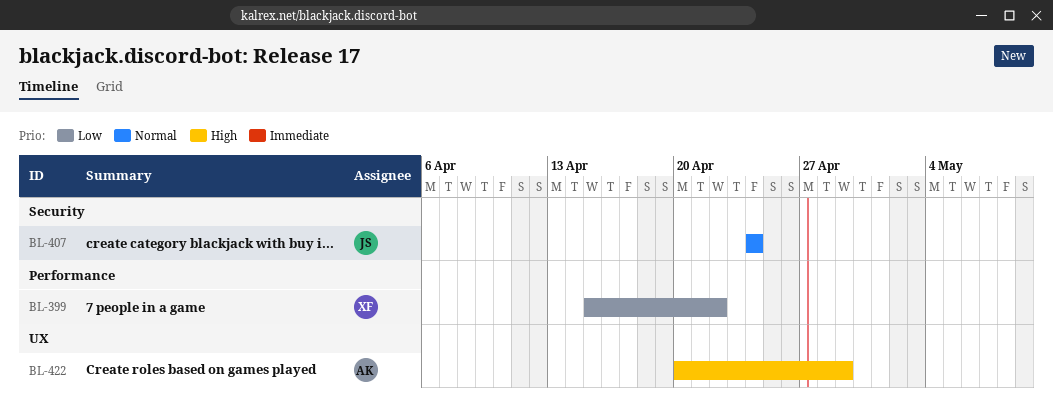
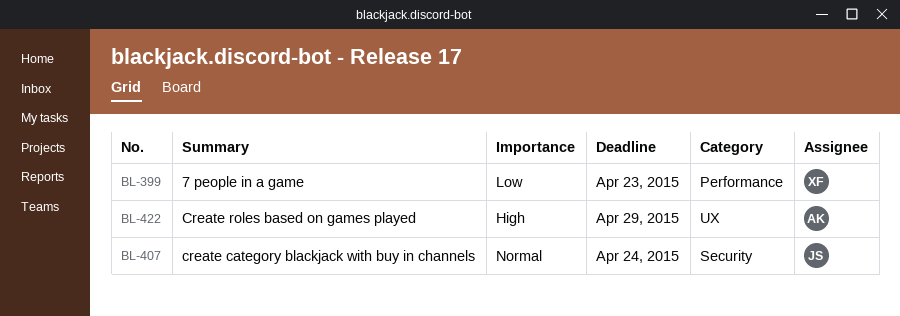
BL-399, due: Apr 22 -> Apr 23

